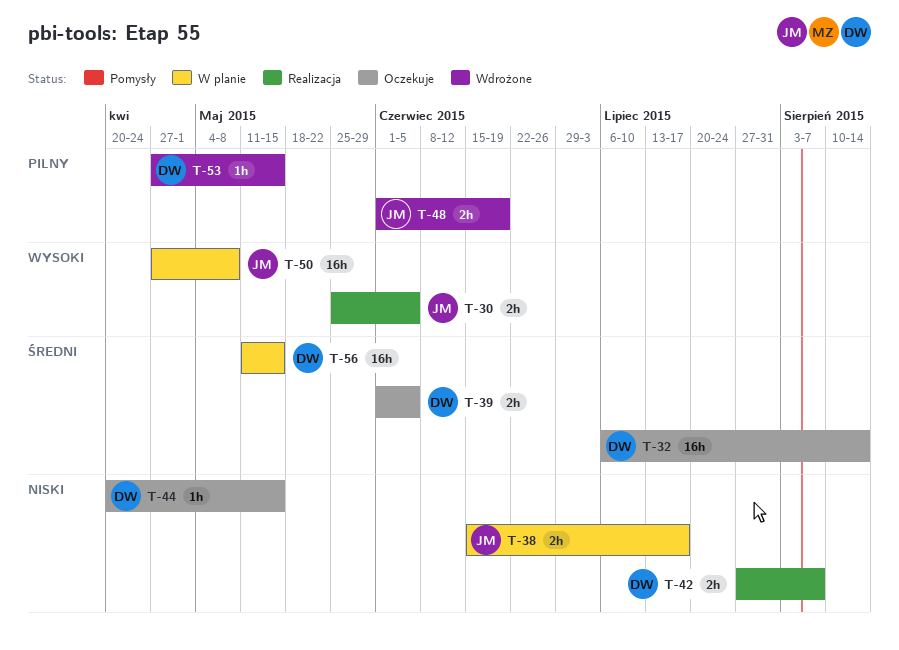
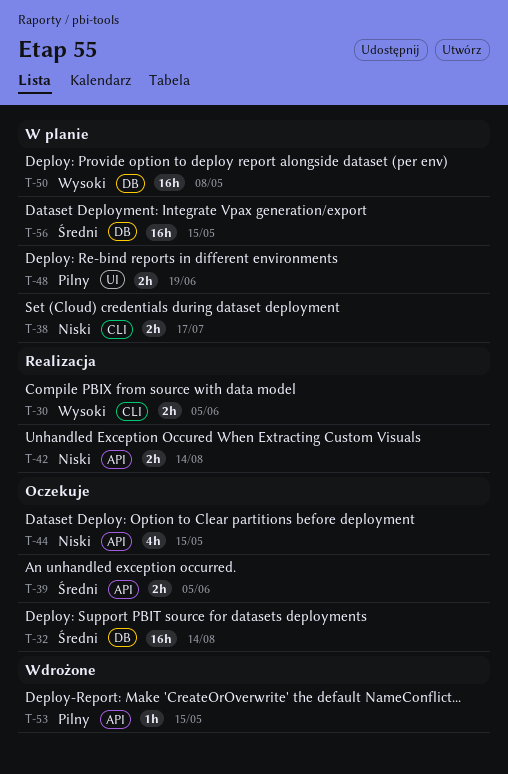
T-42, due: Aug 7 -> Aug 14
T-44, estimate: 1h -> 4h
T-48, status: Wdrożone -> W planie

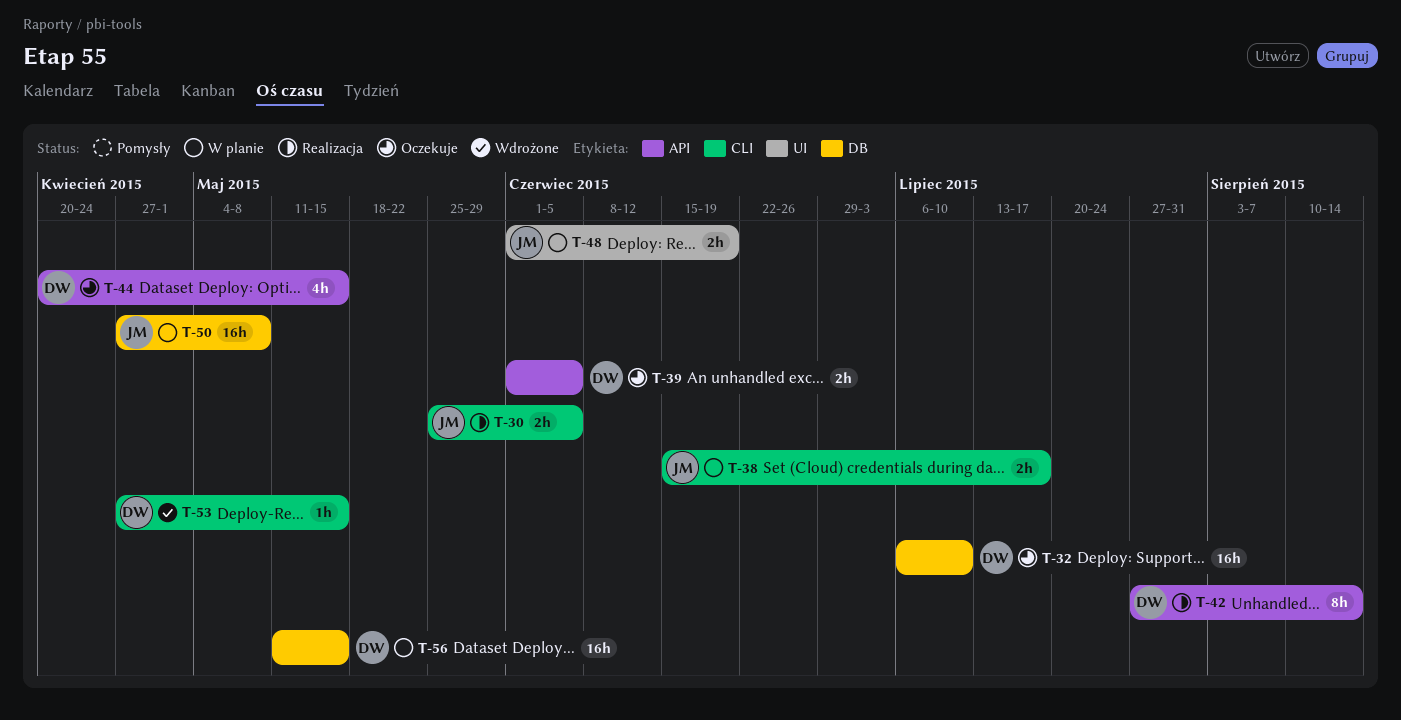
T-32, due: Aug 14 -> Jul 10
T-42, estimate: 2h -> 8h
T-53, label: API -> CLI

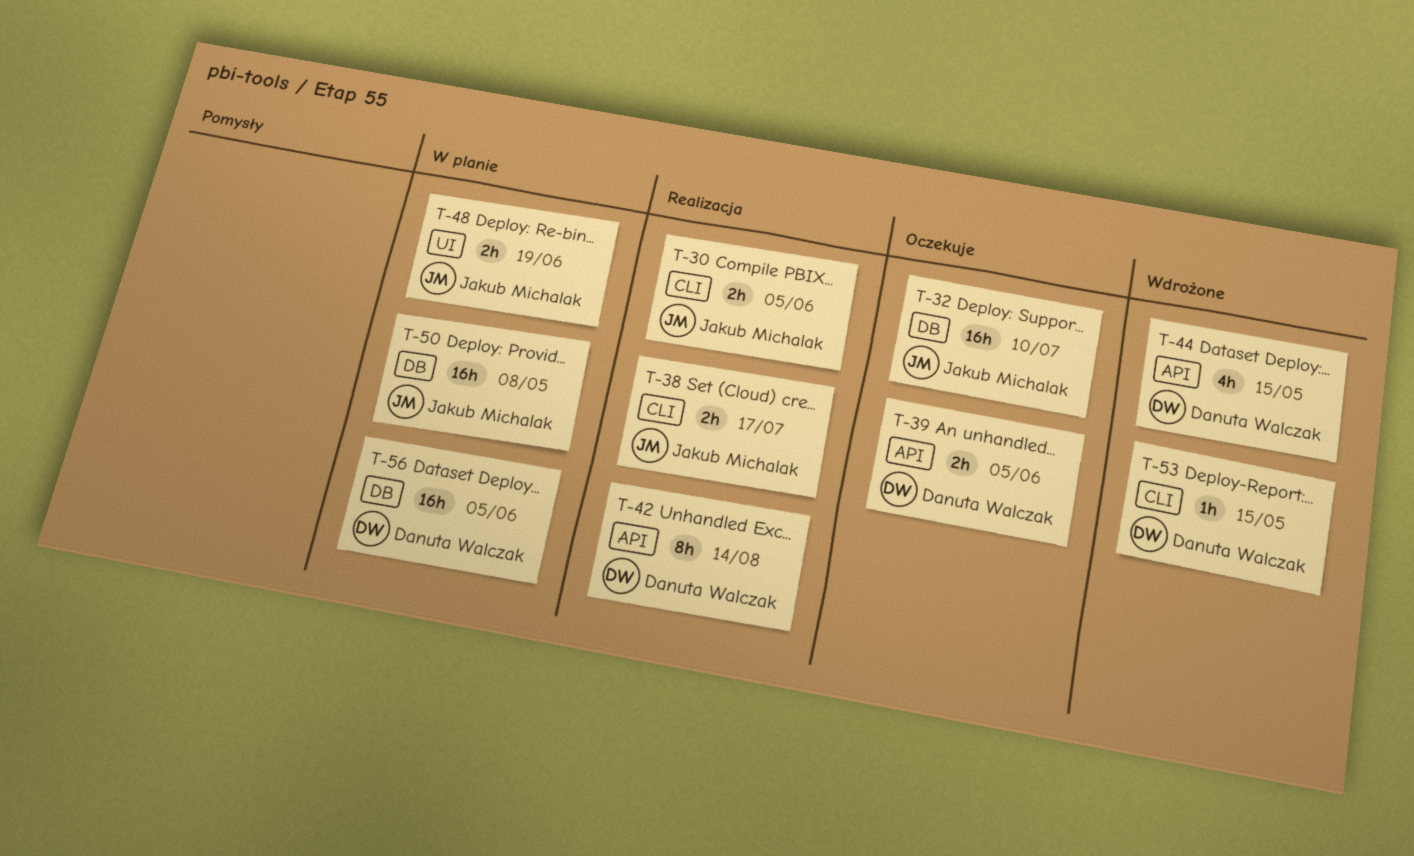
T-32, owner: Danuta Walczak -> Jakub Michalak
T-38, status: W planie -> Realizacja
T-44, status: Oczekuje -> Wdrożone
T-56, due: May 15 -> Jun 5

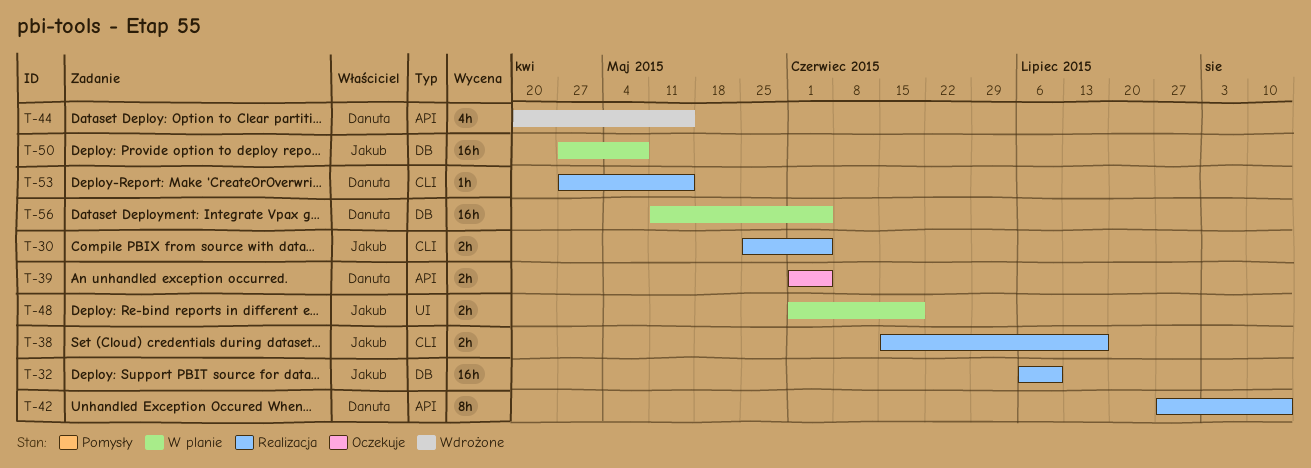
T-32, status: Oczekuje -> Realizacja
T-53, status: Wdrożone -> Realizacja

